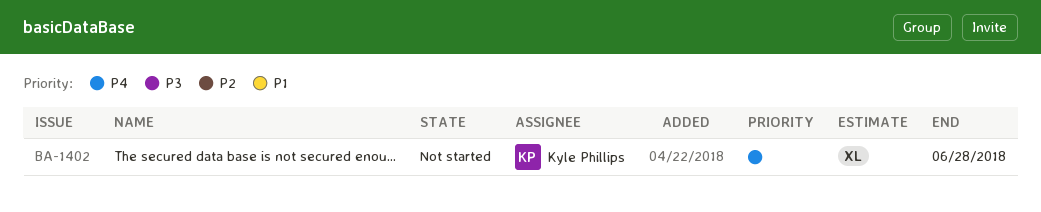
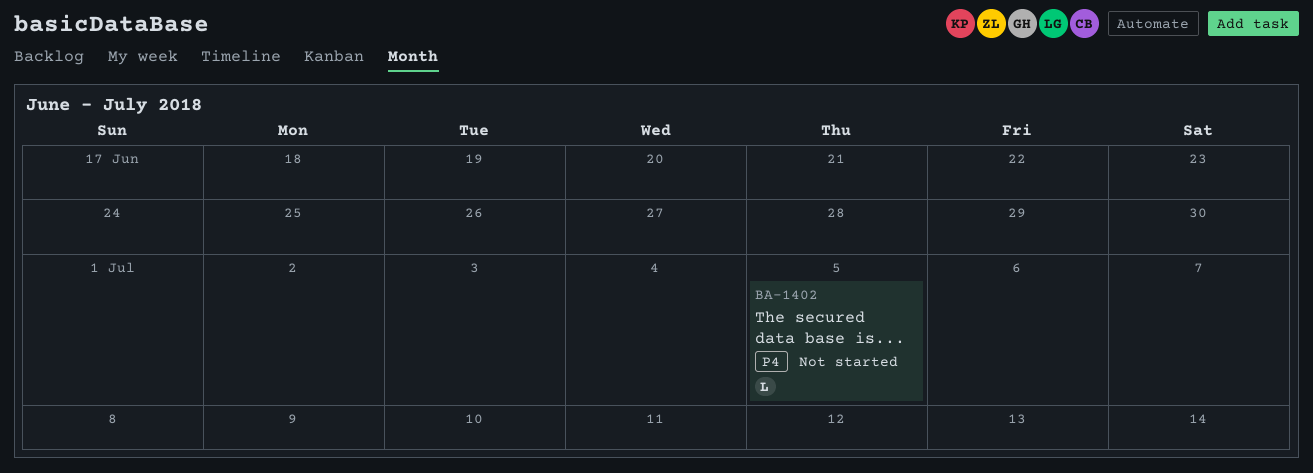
BA-1402, estimate: XL -> L
BA-1402, due: Jun 28 -> Jul 5

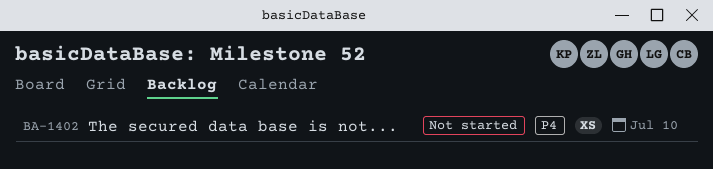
BA-1402, estimate: L -> XS
BA-1402, due: Jul 5 -> Jul 10

